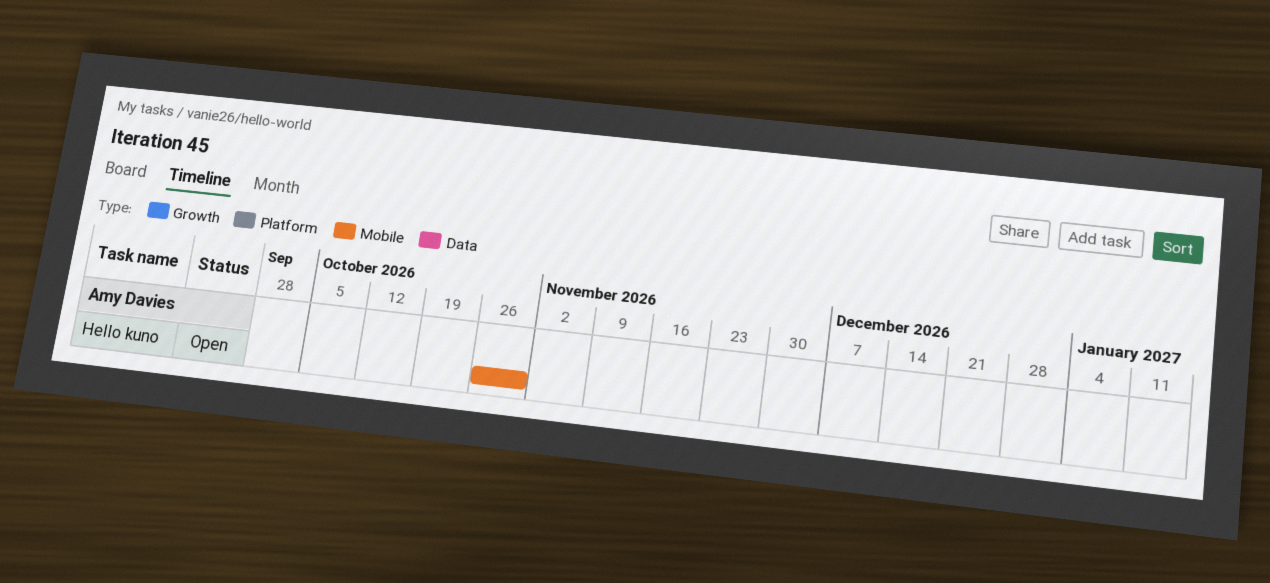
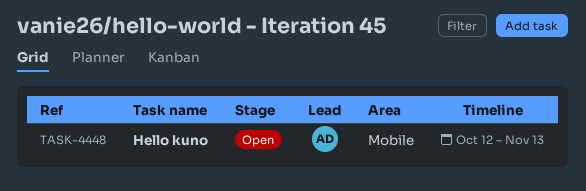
Hello kuno, start: Oct 26 -> Oct 12
Hello kuno, due: Oct 30 -> Nov 13

